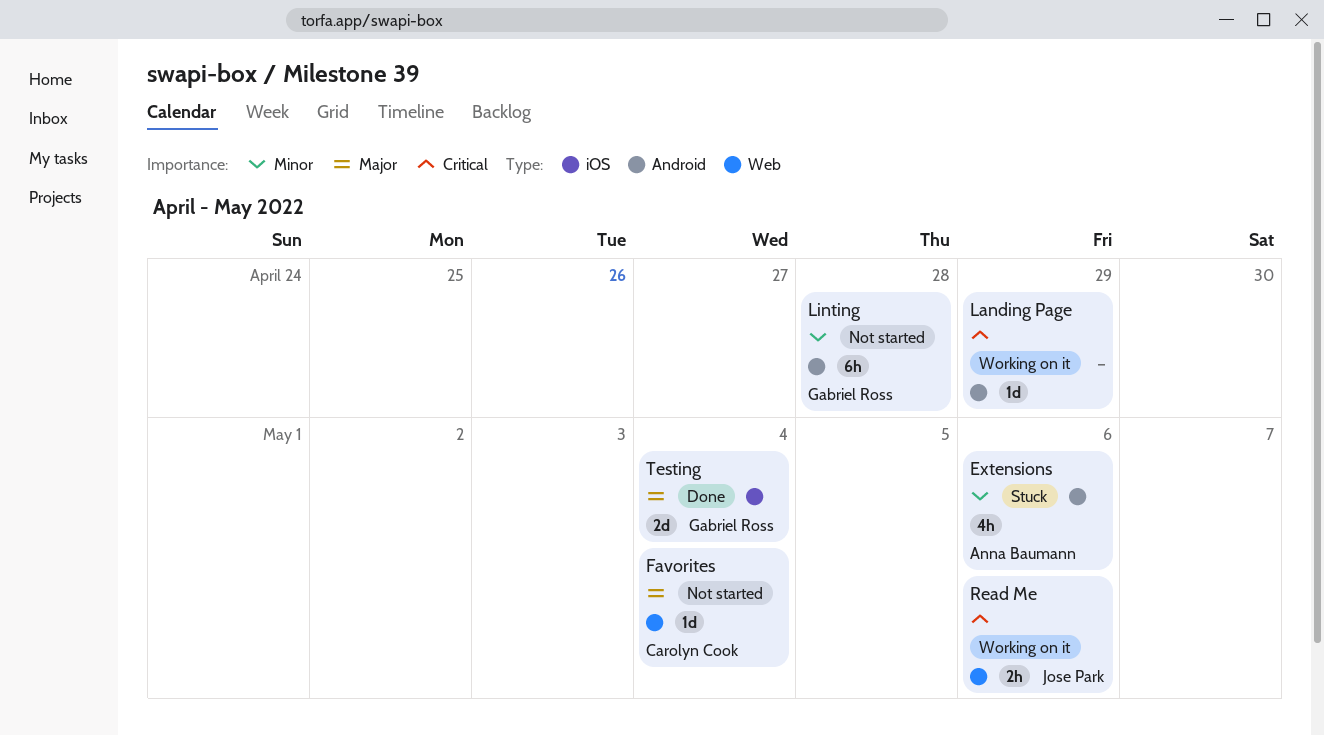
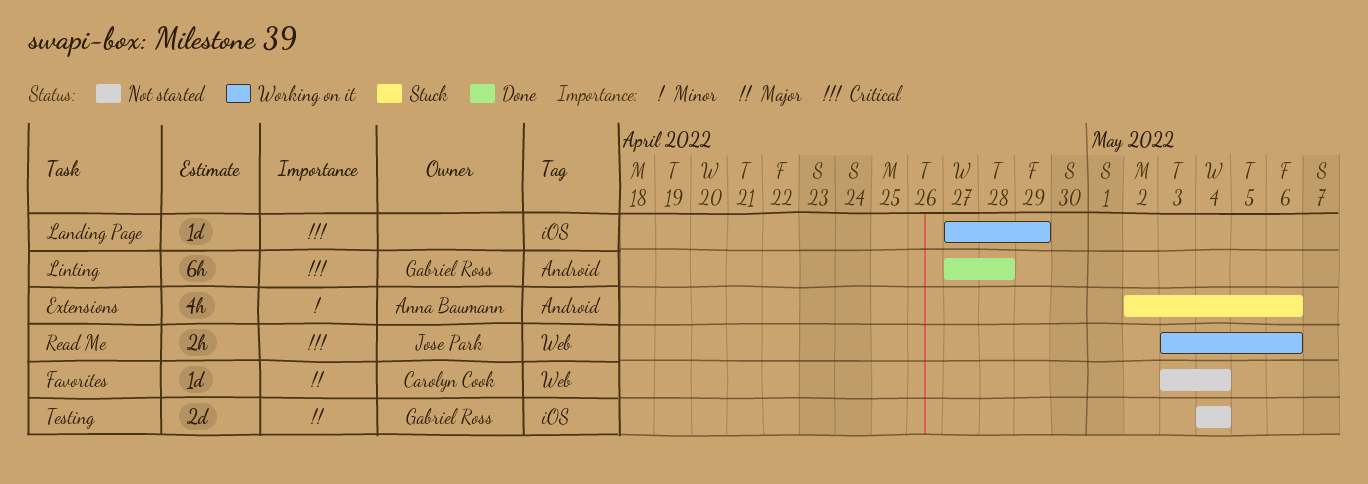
Landing Page, label: Android -> iOS
Linting, status: Not started -> Done
Linting, priority: Minor -> Critical
Testing, status: Done -> Not started

